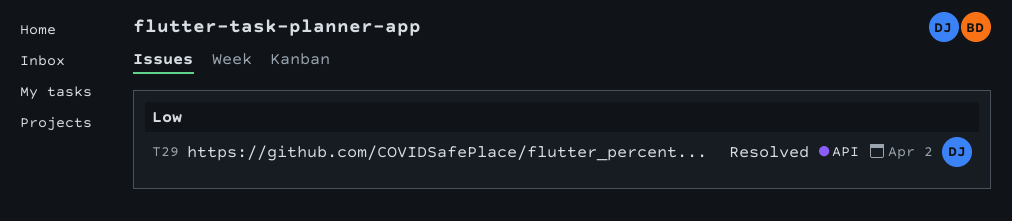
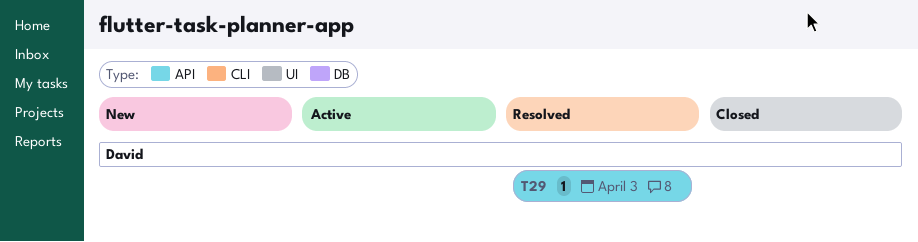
T29, due: Apr 2 -> Apr 3

